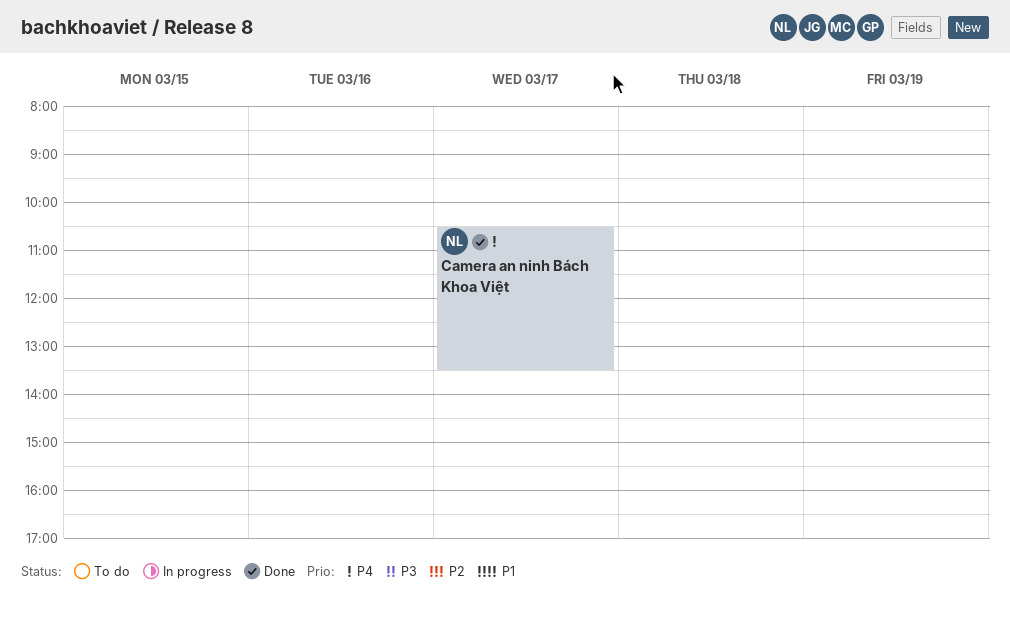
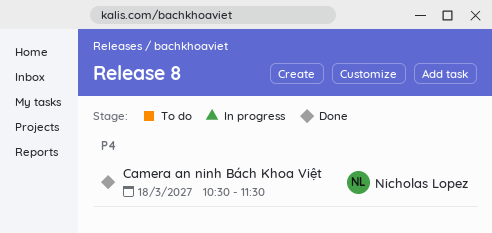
Camera an ninh Bách Khoa Việt, day: Mar 17 -> Mar 18
Camera an ninh Bách Khoa Việt, ends: 13:30 -> 11:30

